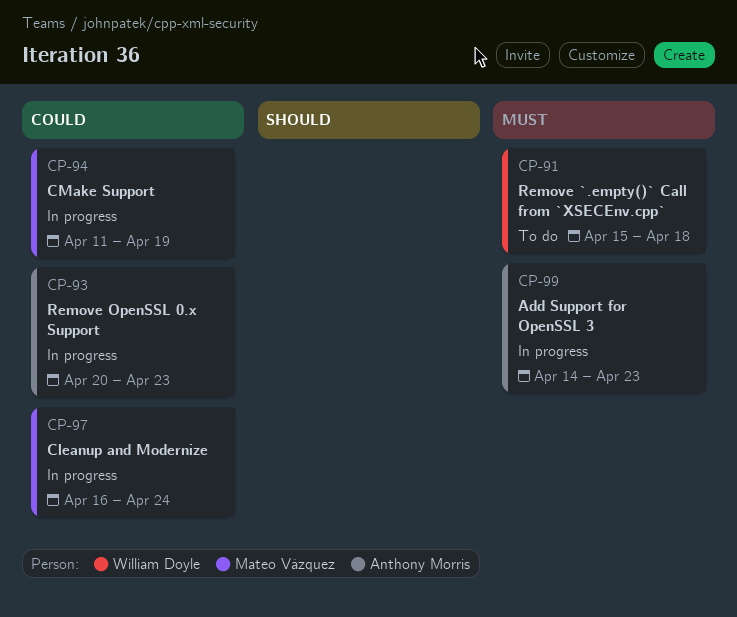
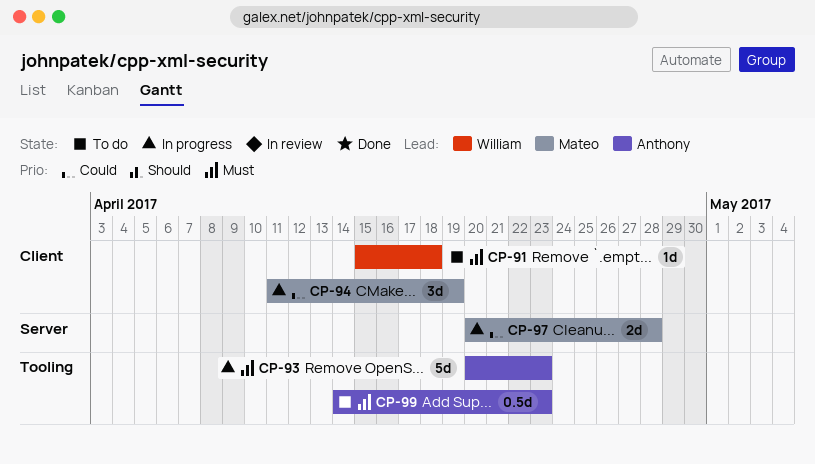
CP-93, priority: Could -> Must
CP-97, start: Apr 16 -> Apr 20
CP-97, due: Apr 24 -> Apr 28
CP-99, status: In progress -> To do

